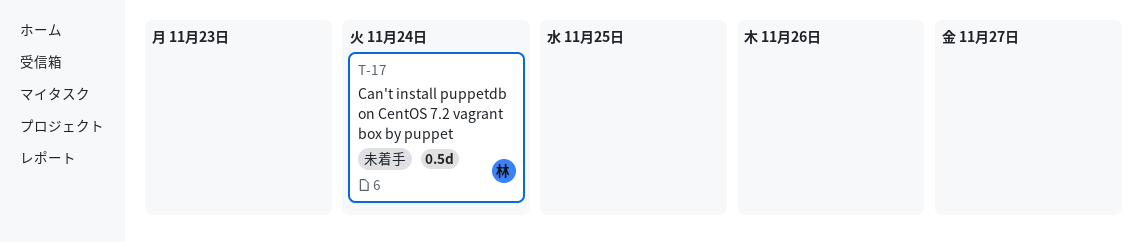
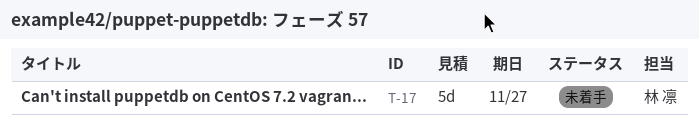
T-17, estimate: 0.5d -> 5d
T-17, due: Nov 24 -> Nov 27

